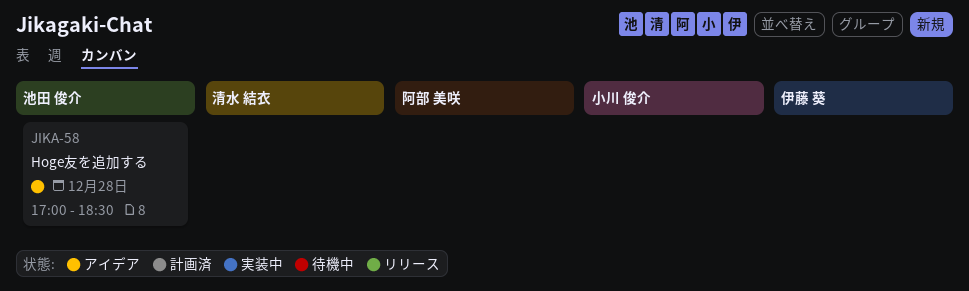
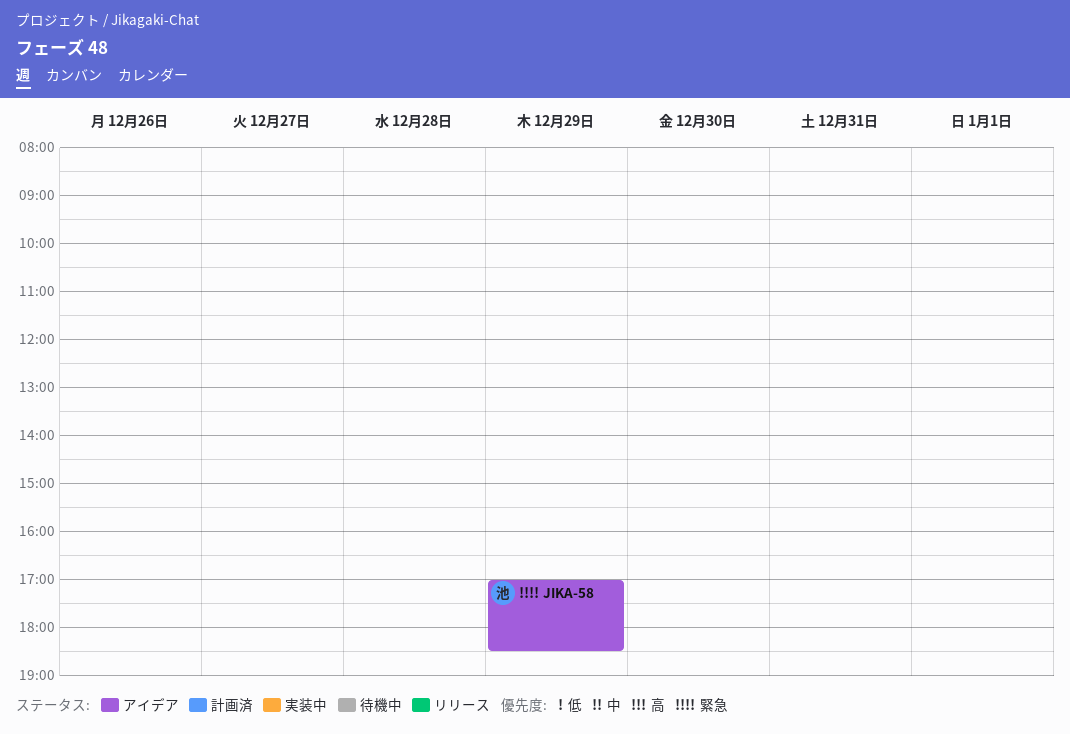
JIKA-58, day: Dec 28 -> Dec 29

